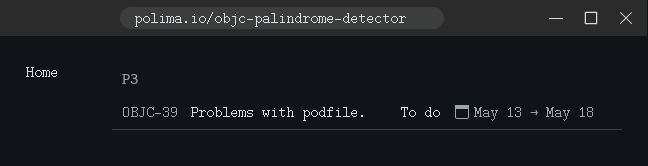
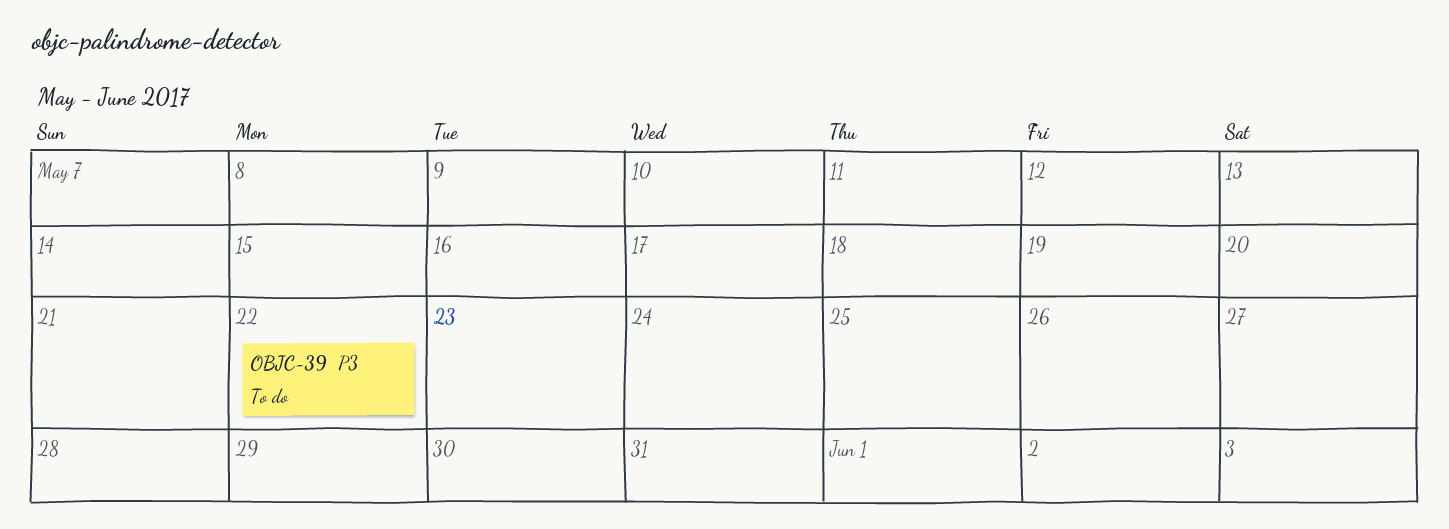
OBJC-39, due: May 18 -> May 22

